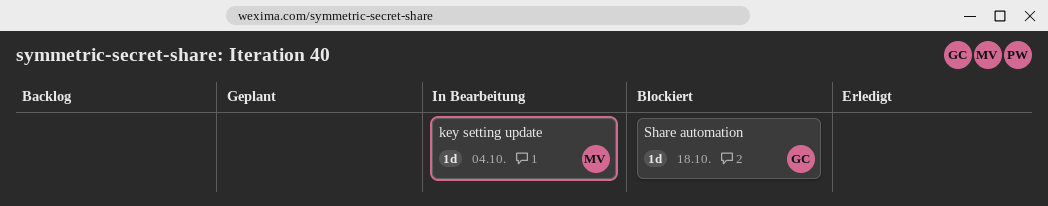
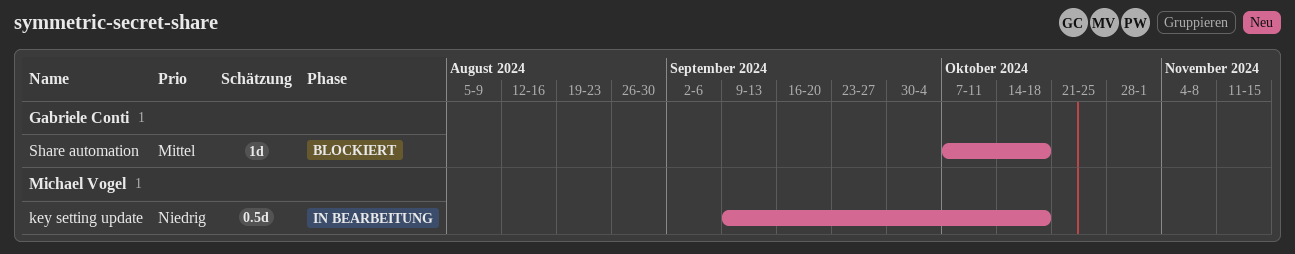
key setting update, estimate: 1d -> 0.5d
key setting update, due: Oct 4 -> Oct 18

